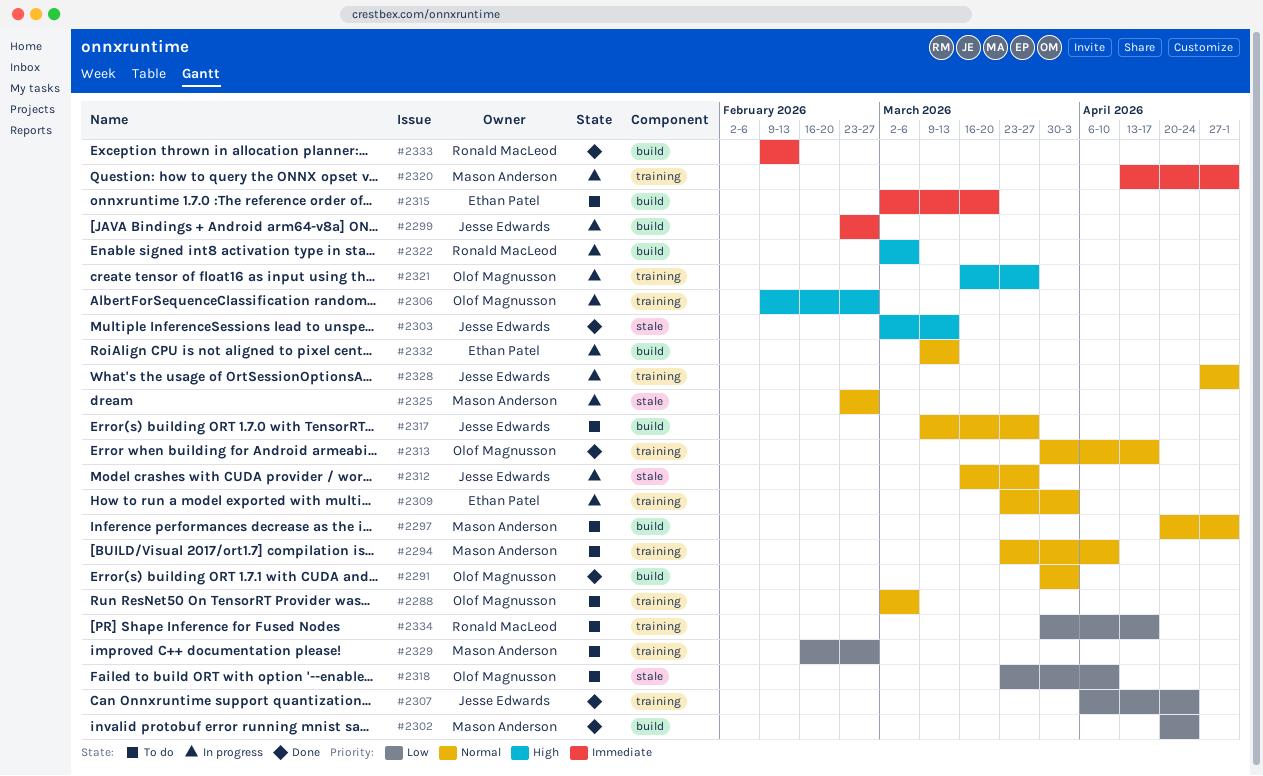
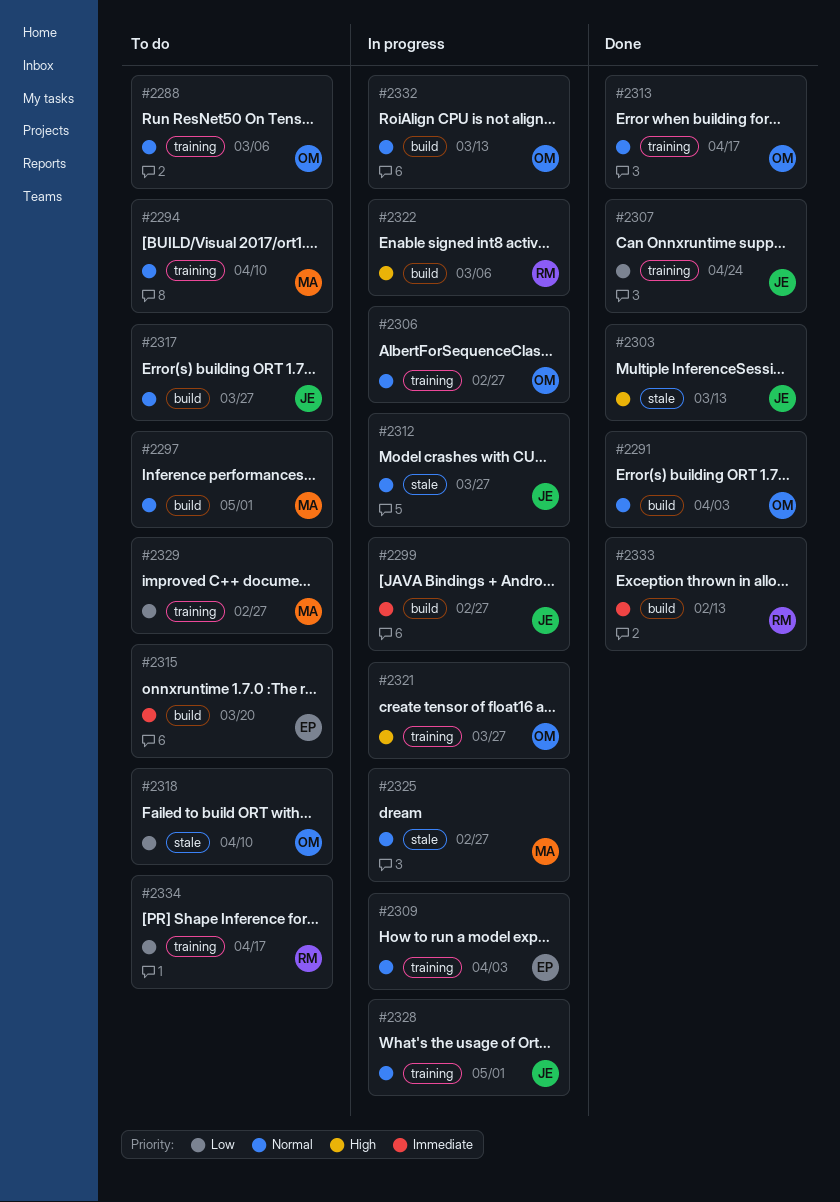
#2302: present -> none
#2306, priority: High -> Normal
#2320: present -> none
#2332, owner: Ethan Patel -> Olof Magnusson

